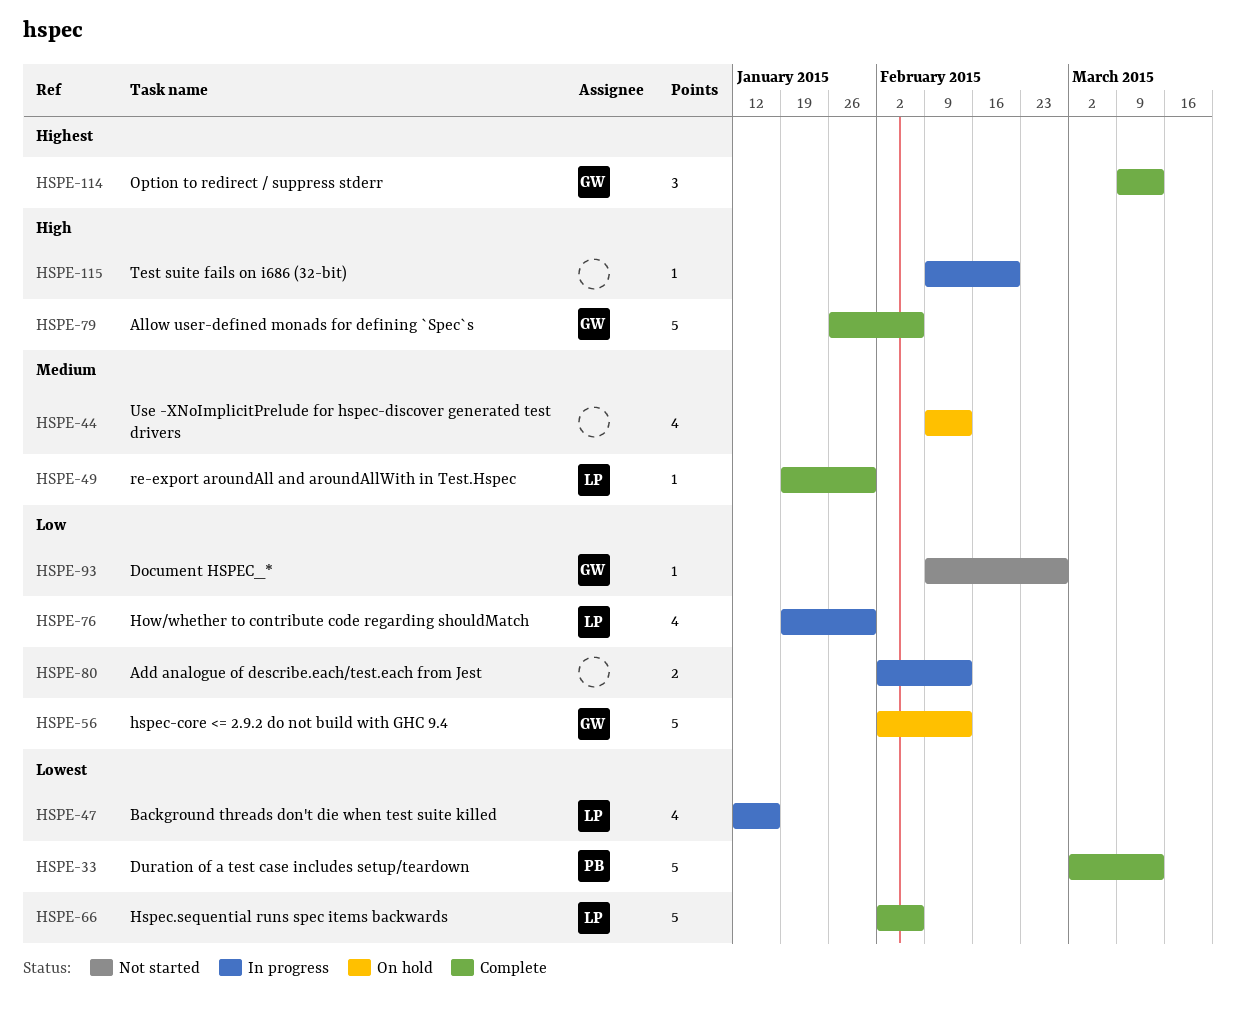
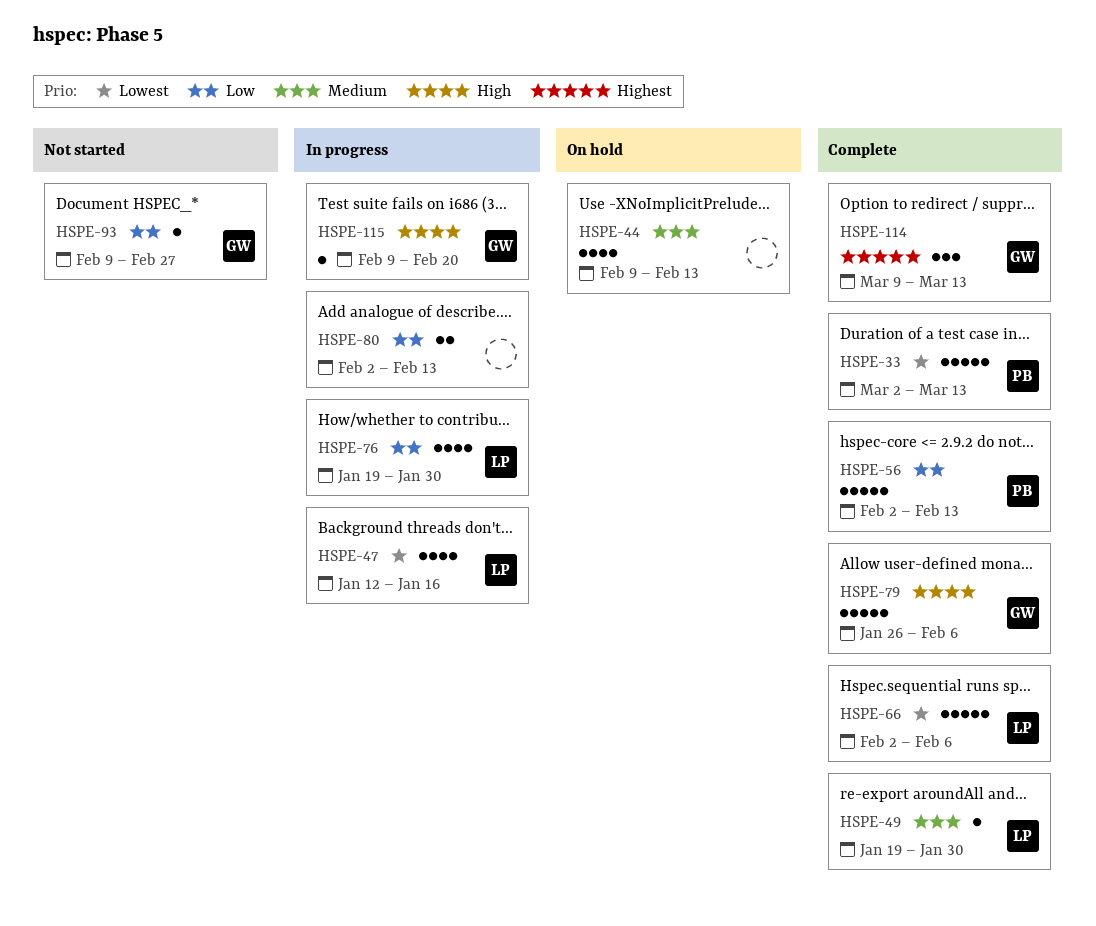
HSPE-56, status: On hold -> Complete
HSPE-56, owner: GW -> PB
HSPE-115, owner: none -> GW

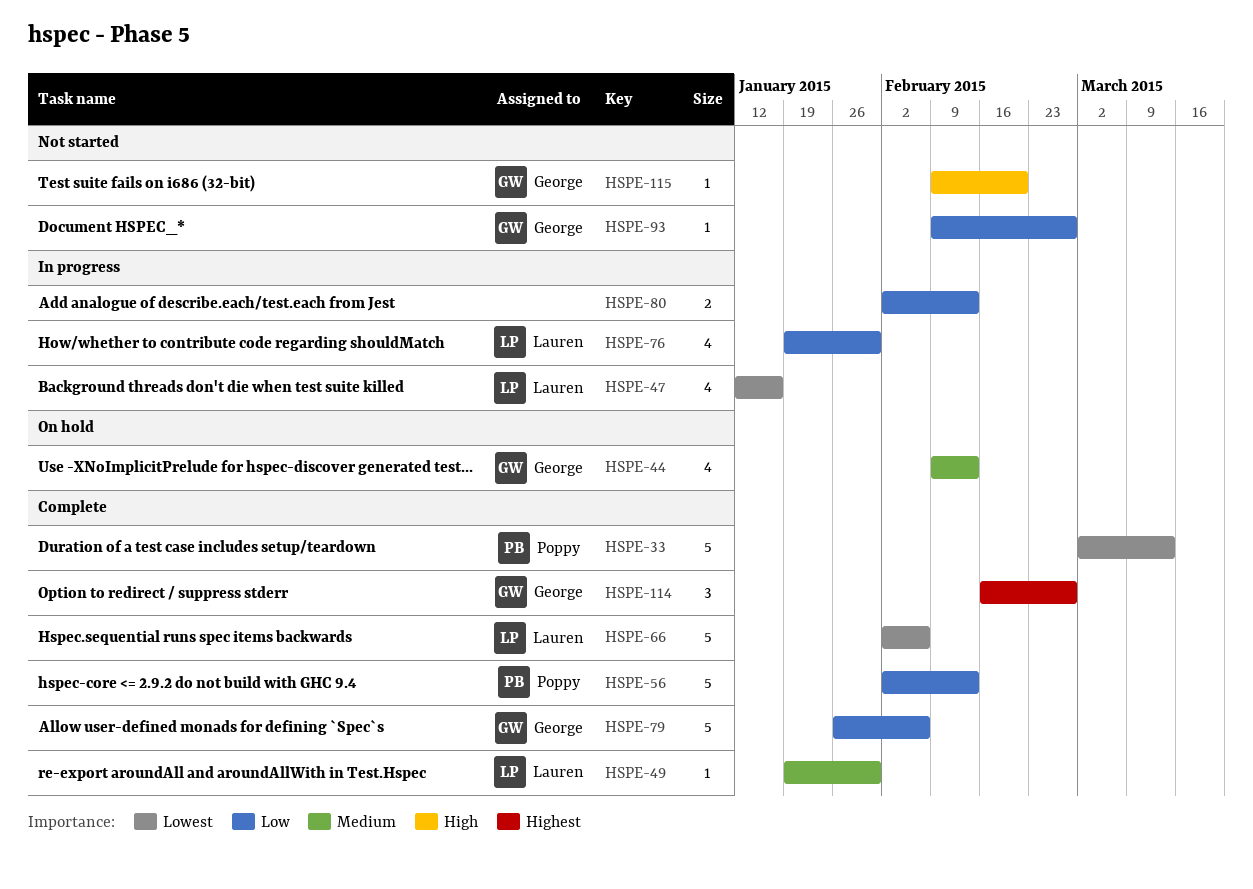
HSPE-44, owner: none -> George
HSPE-79, priority: High -> Low
HSPE-114, start: Mar 9 -> Feb 16
HSPE-114, due: Mar 13 -> Feb 27
HSPE-115, status: In progress -> Not started

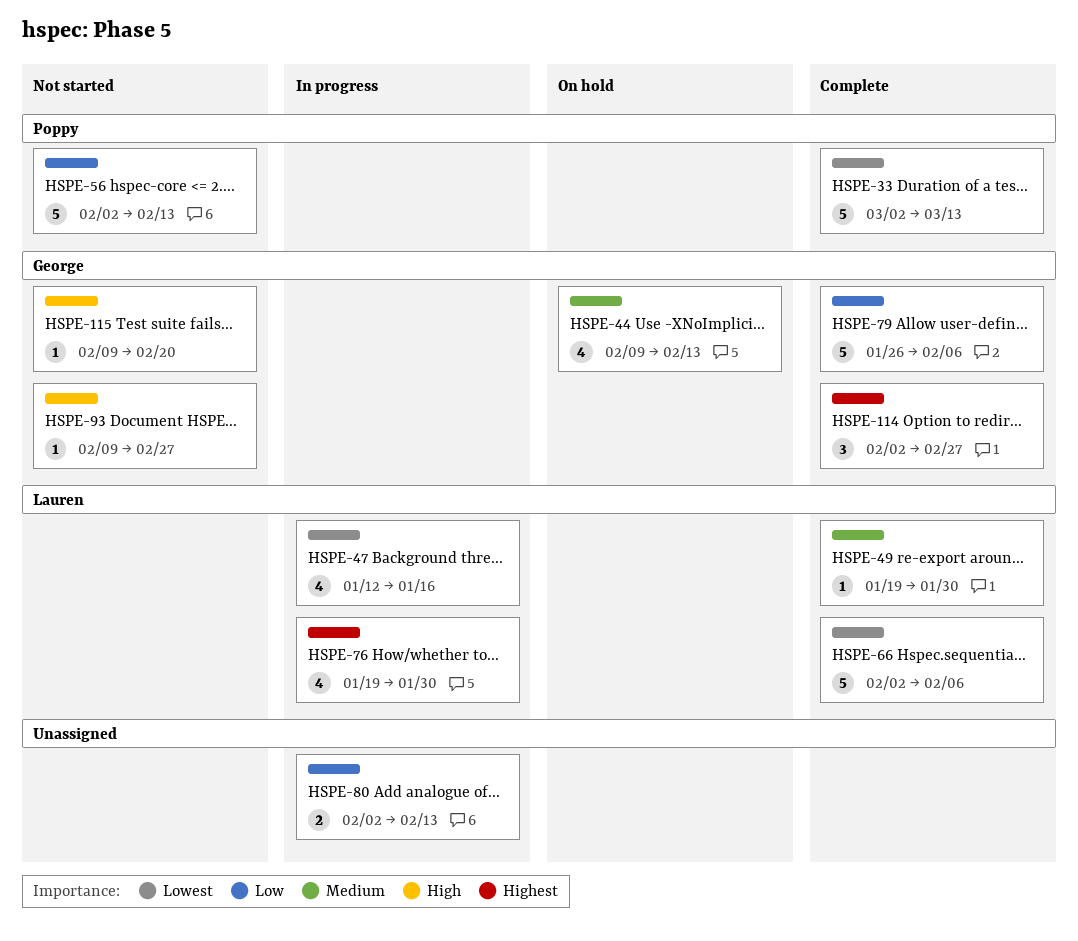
HSPE-56, status: Complete -> Not started
HSPE-76, priority: Low -> Highest
HSPE-93, priority: Low -> High
HSPE-114, start: Feb 16 -> Feb 2

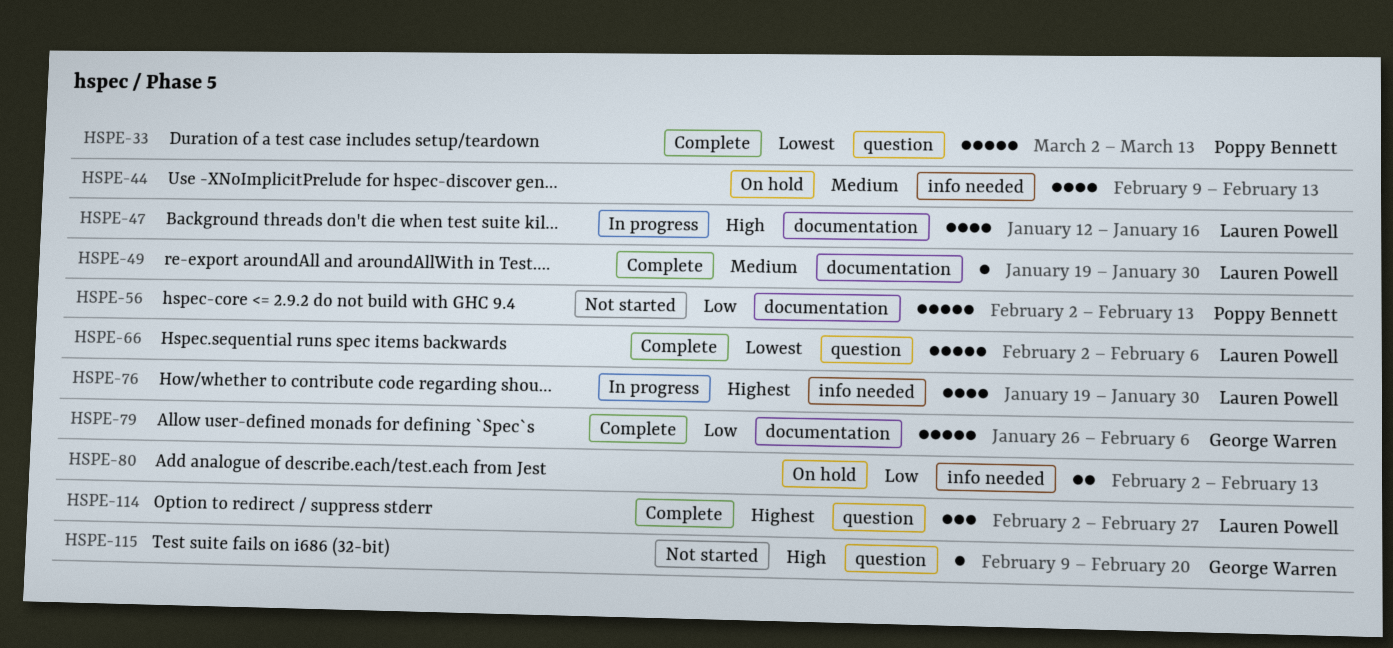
HSPE-44, owner: George Warren -> none
HSPE-47, priority: Lowest -> High
HSPE-80, status: In progress -> On hold
HSPE-93: present -> none
HSPE-114, owner: George Warren -> Lauren Powell

